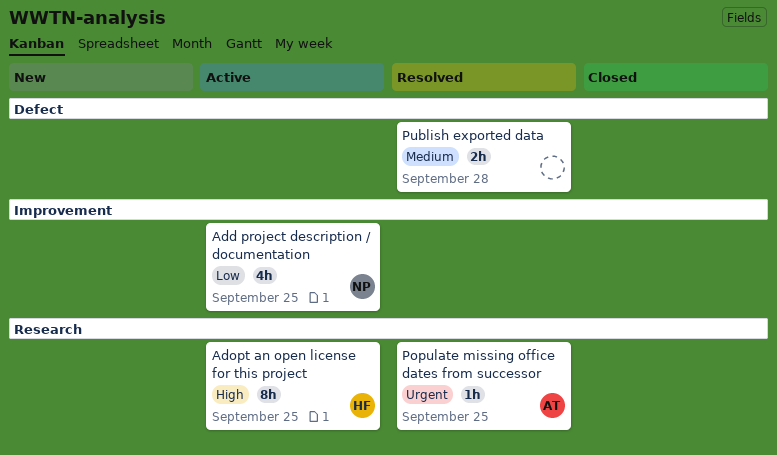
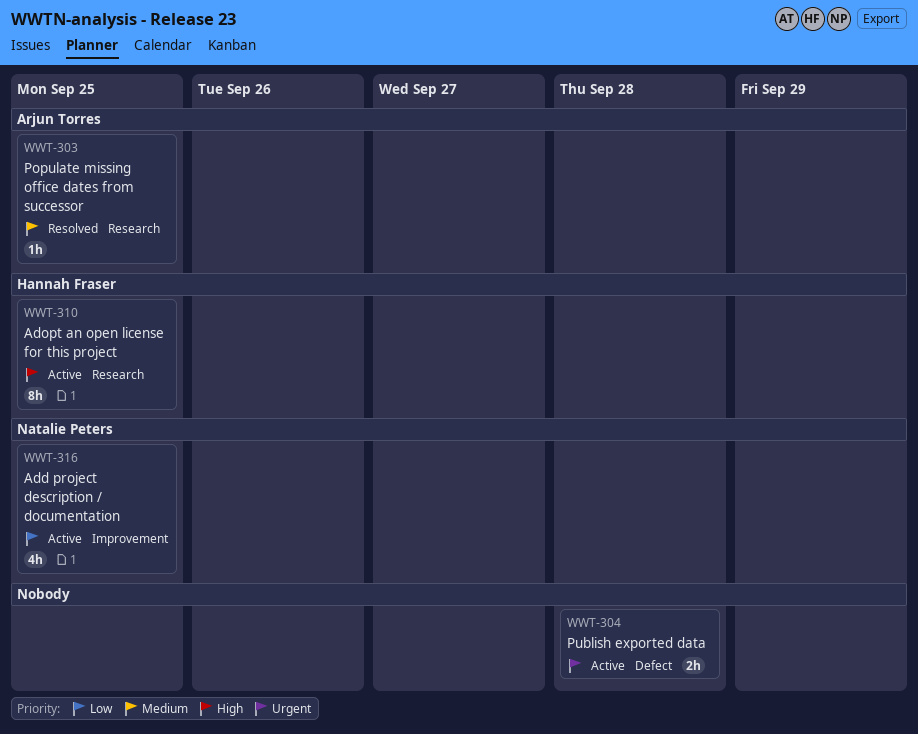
Populate missing office dates from successor, priority: Urgent -> Medium
Publish exported data, status: Resolved -> Active
Publish exported data, priority: Medium -> Urgent

